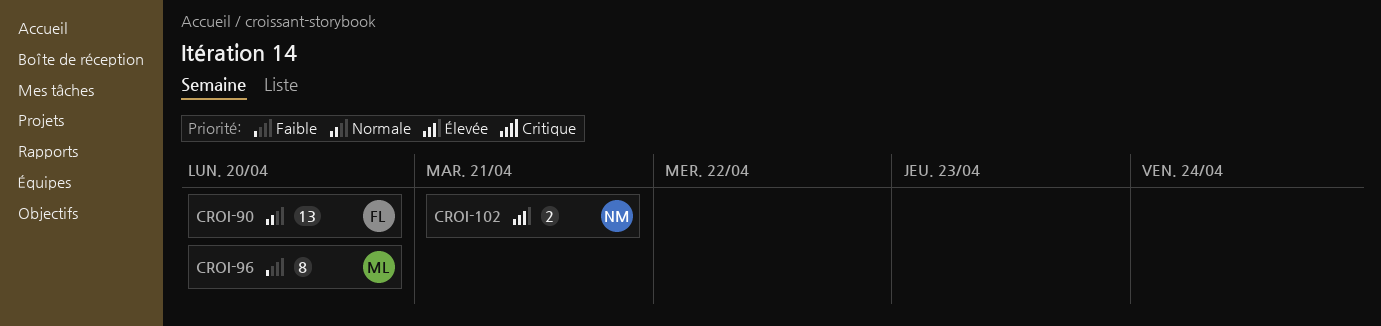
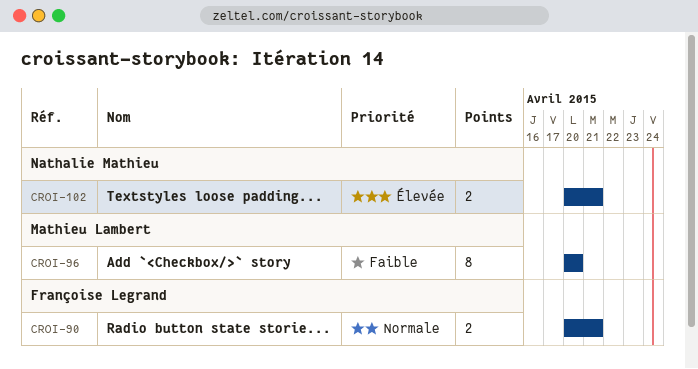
CROI-90, estimate: 13 -> 2
CROI-90, due: Apr 20 -> Apr 21

